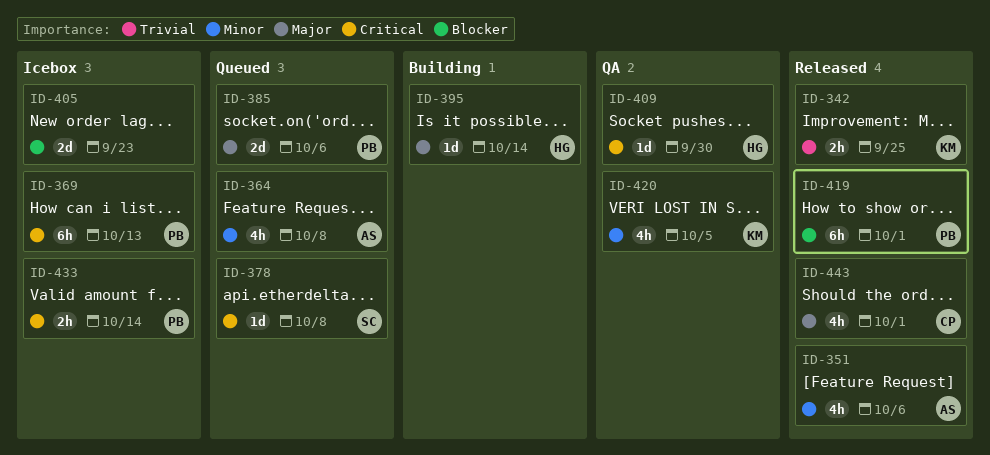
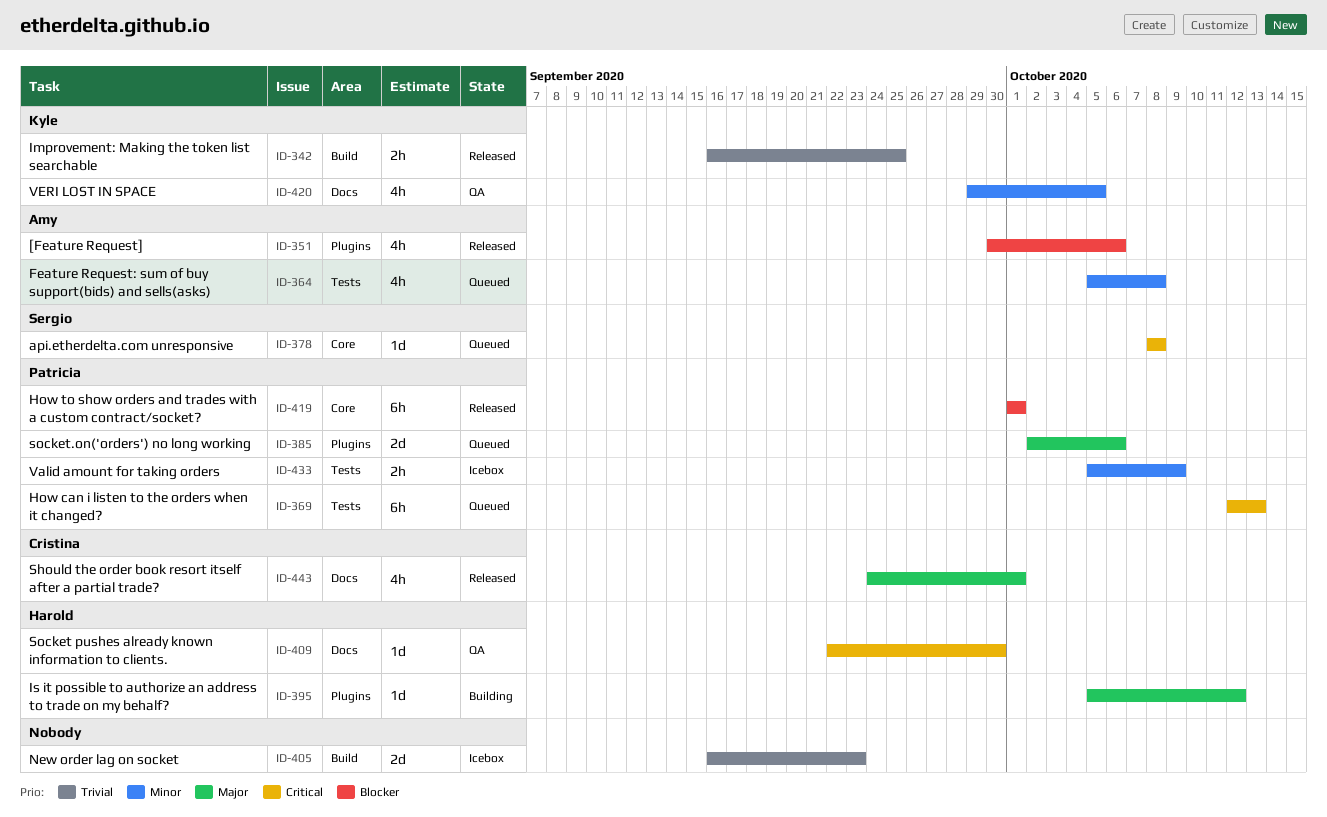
ID-351, priority: Minor -> Blocker
ID-369, status: Icebox -> Queued
ID-395, due: Oct 14 -> Oct 12
ID-405, priority: Blocker -> Trivial
ID-433, priority: Critical -> Minor
ID-433, due: Oct 14 -> Oct 9

